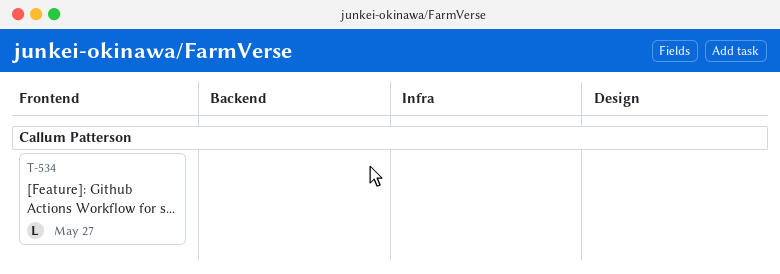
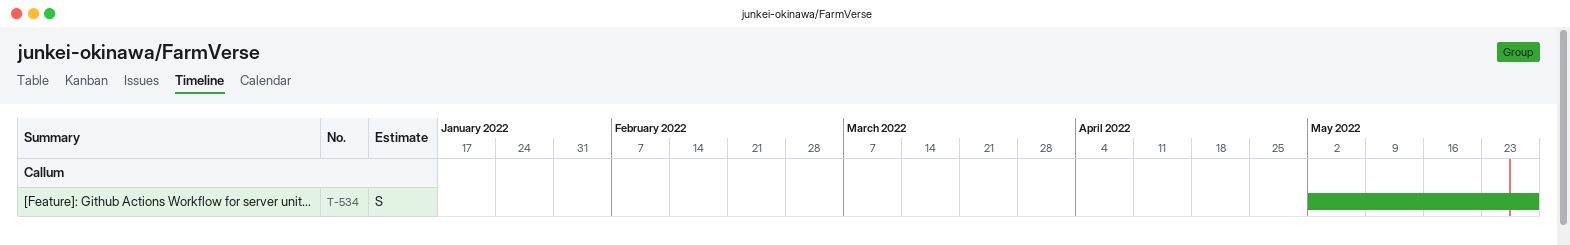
T-534, estimate: L -> S

